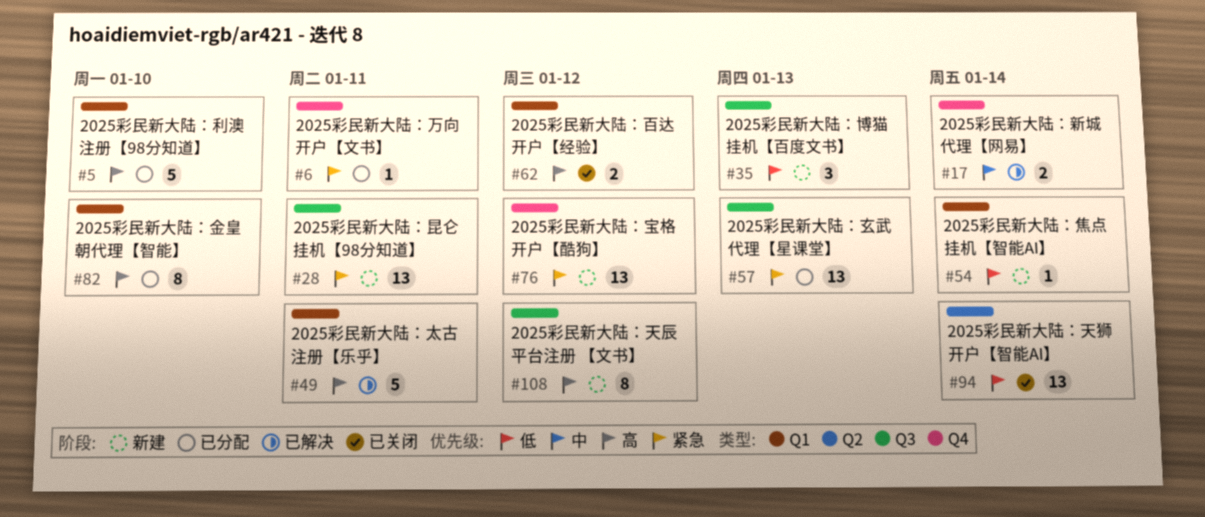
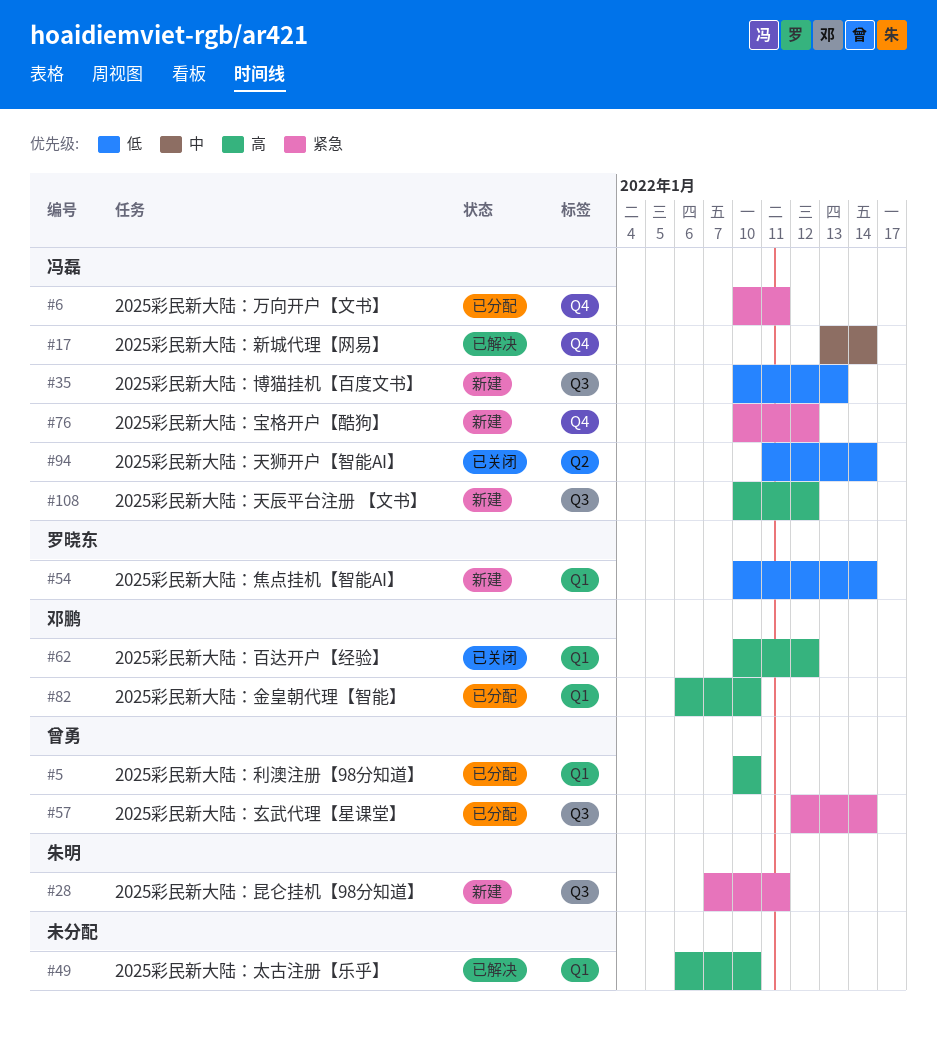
#49, due: Jan 11 -> Jan 10
#57, due: Jan 13 -> Jan 14

